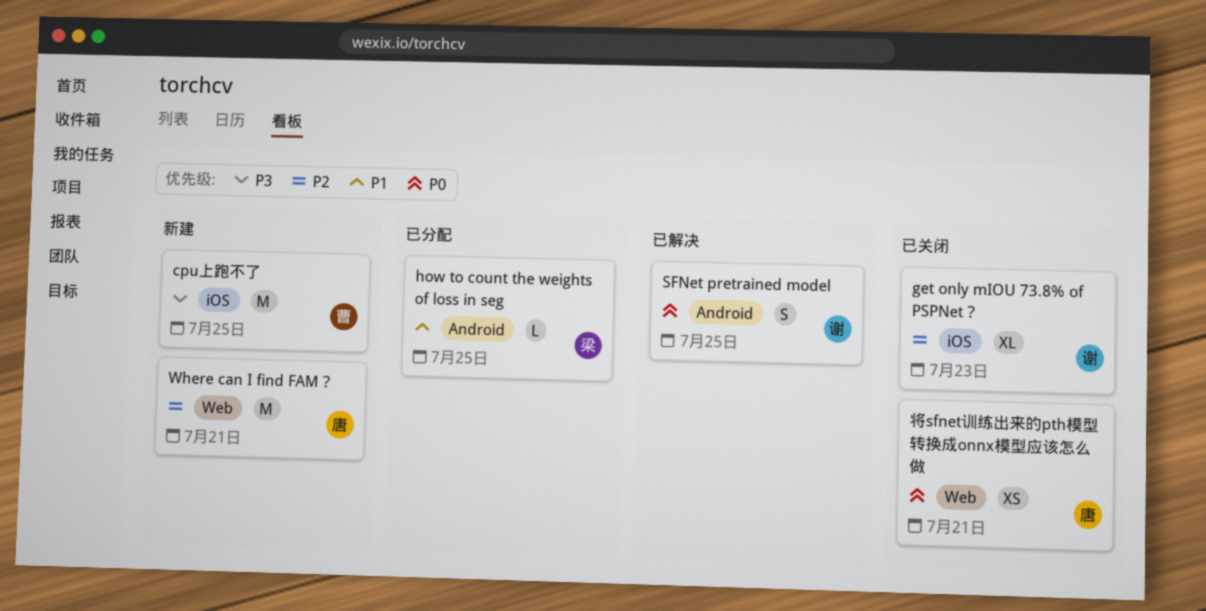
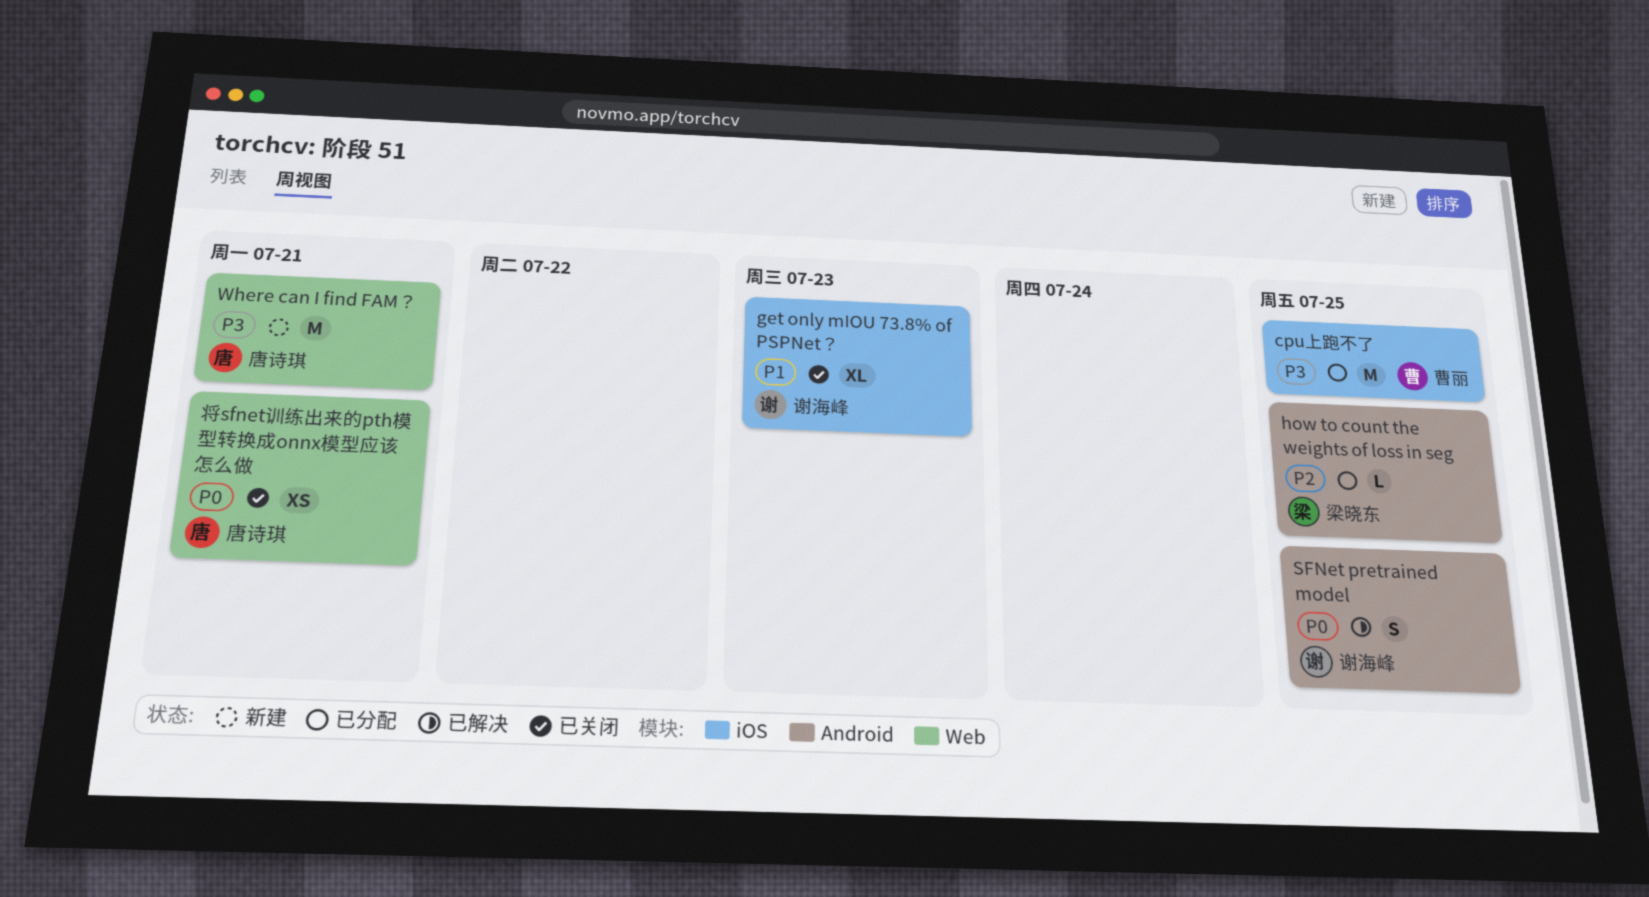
cpu上跑不了, status: 新建 -> 已分配
get only mIOU 73.8% of PSPNet？, priority: P2 -> P1
how to count the weights of loss in seg, priority: P1 -> P2
Where can I find FAM？, priority: P2 -> P3

